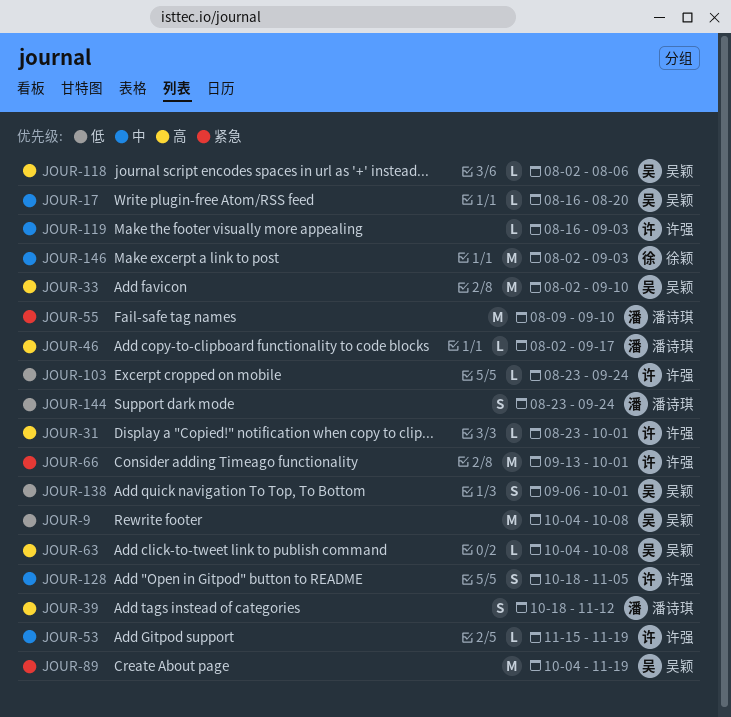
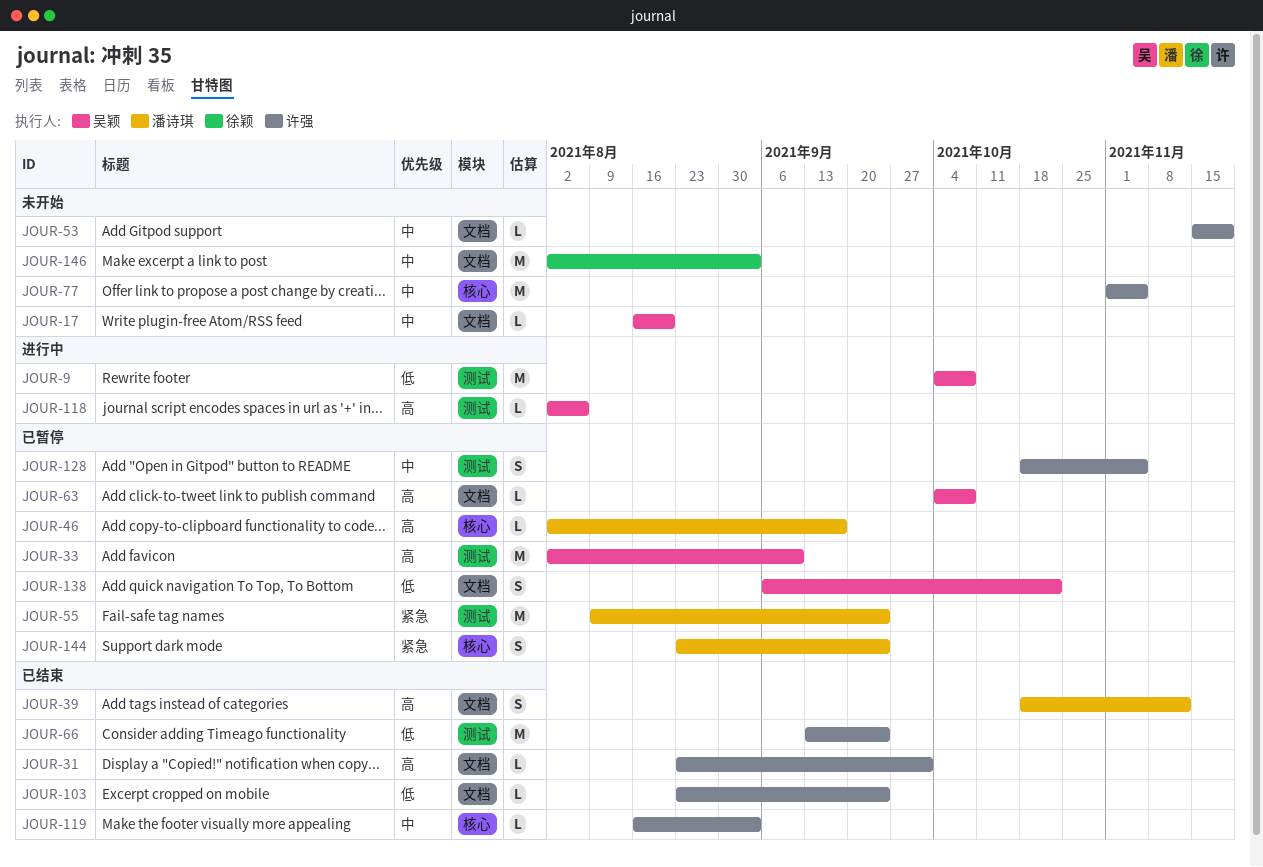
JOUR-55, due: Sep 10 -> Sep 24
JOUR-66, priority: 紧急 -> 低
JOUR-66, due: Oct 1 -> Sep 24
JOUR-77: none -> present
JOUR-89: present -> none
JOUR-138, due: Oct 1 -> Oct 22
JOUR-144, priority: 低 -> 紧急

